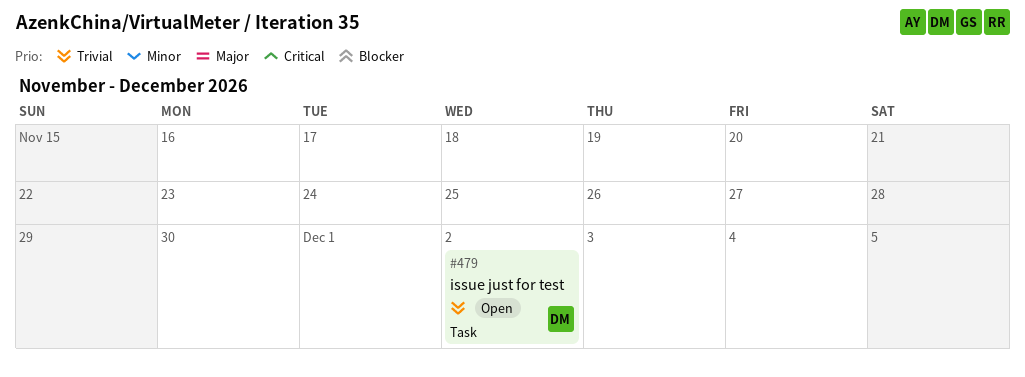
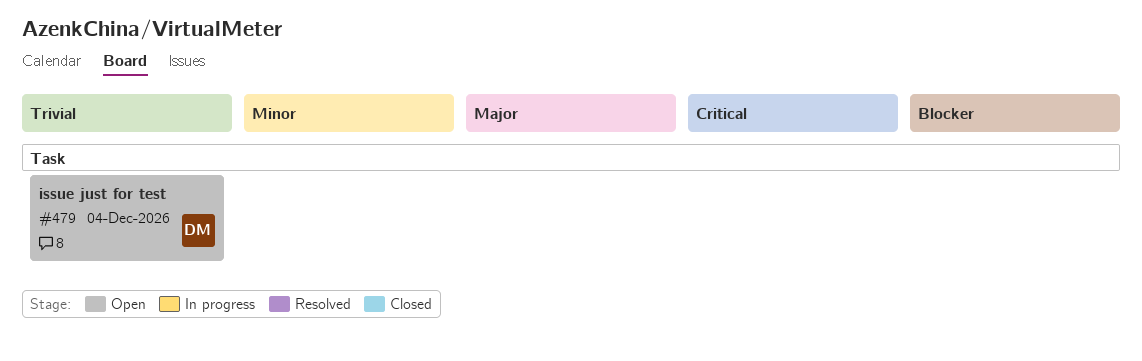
#479, due: Dec 2 -> Dec 4

